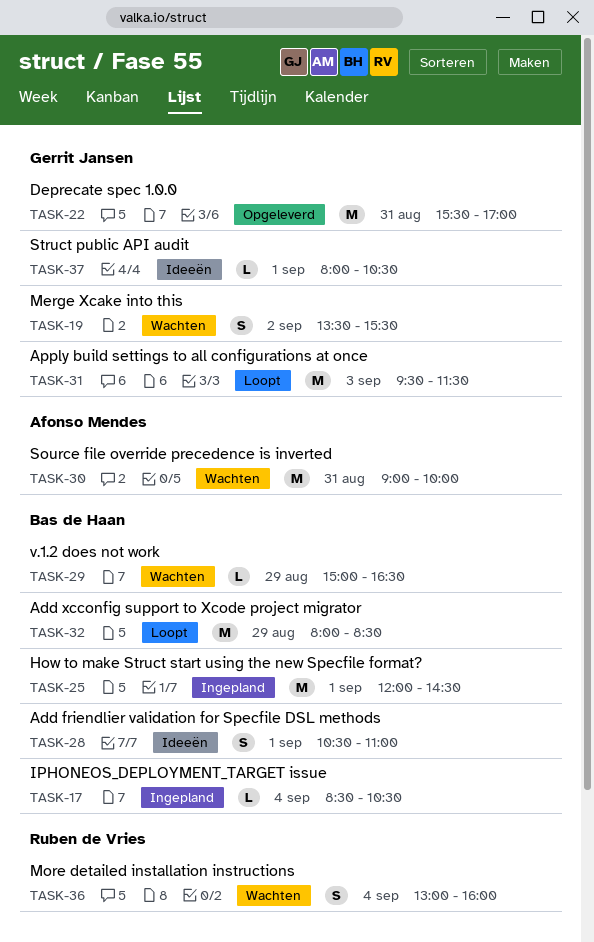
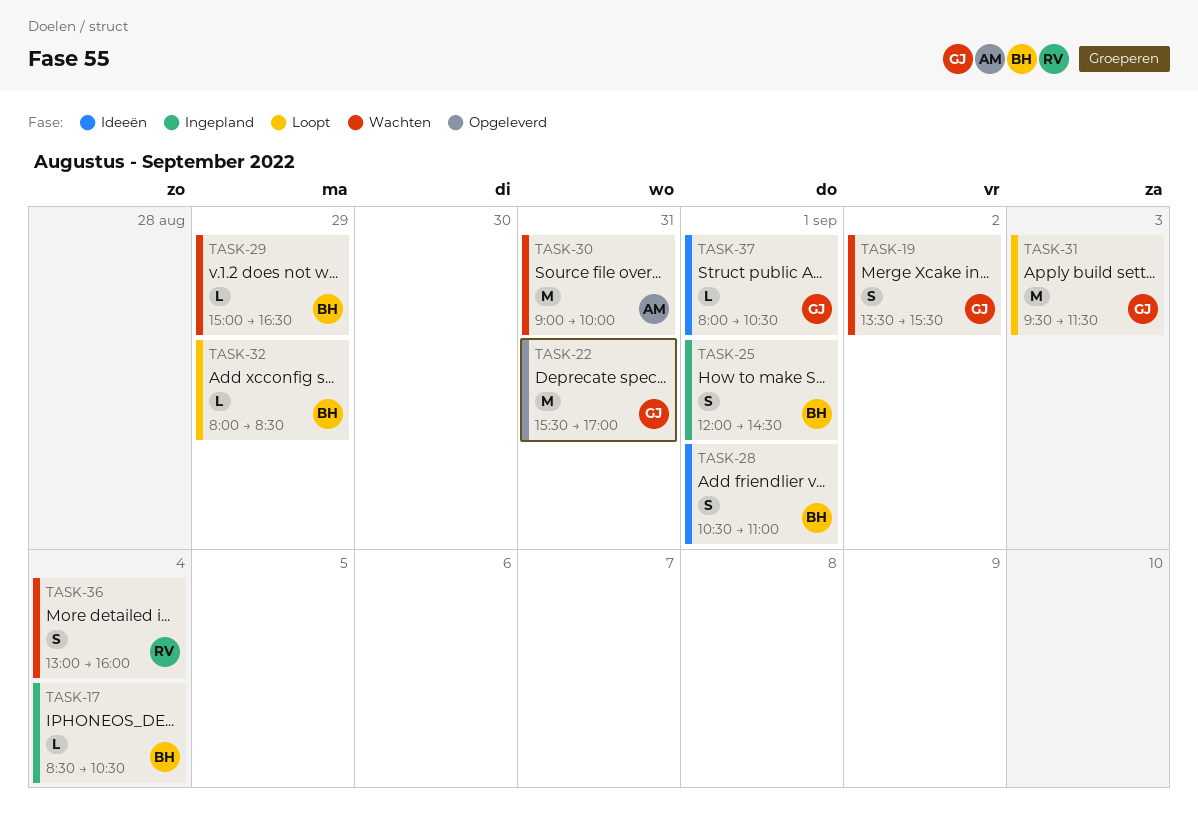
TASK-25, estimate: M -> S
TASK-32, estimate: M -> L

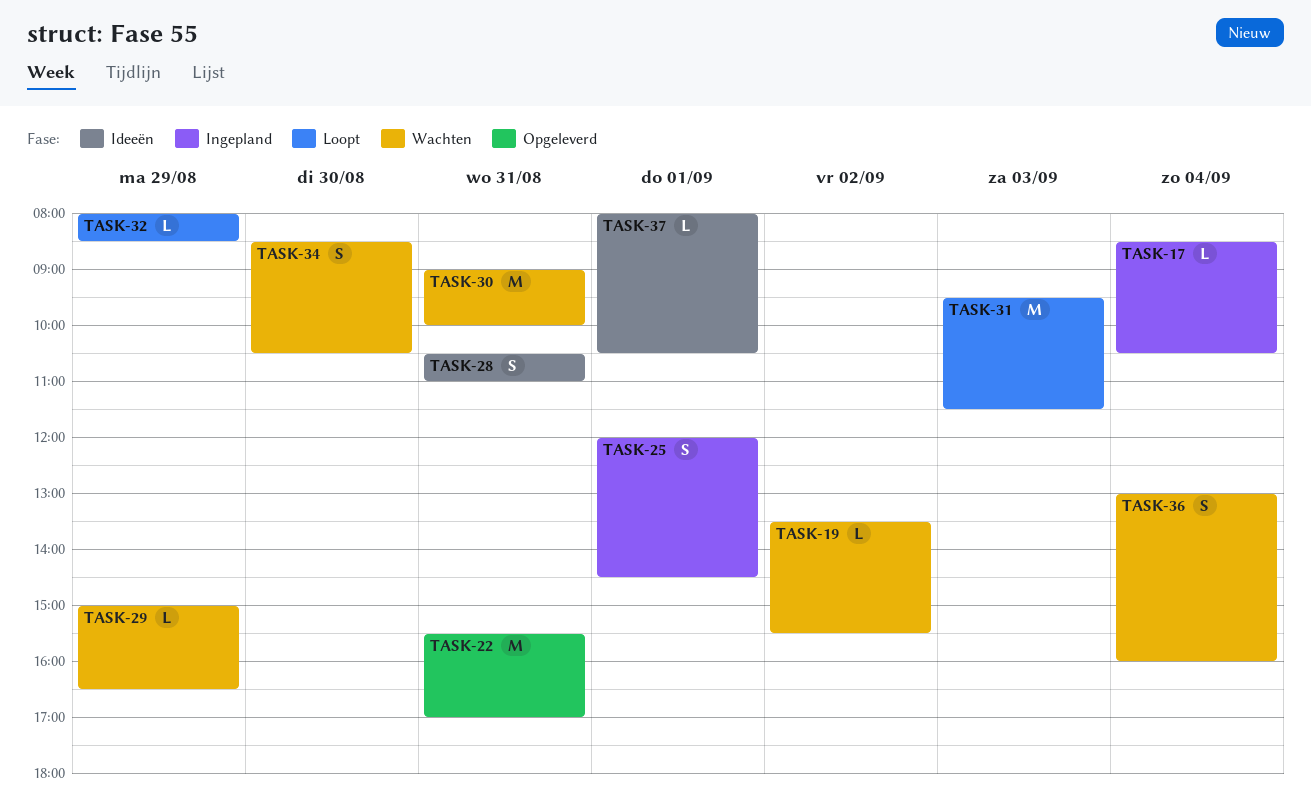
TASK-19, estimate: S -> L
TASK-28, day: Sep 1 -> Aug 31
TASK-34: none -> present

